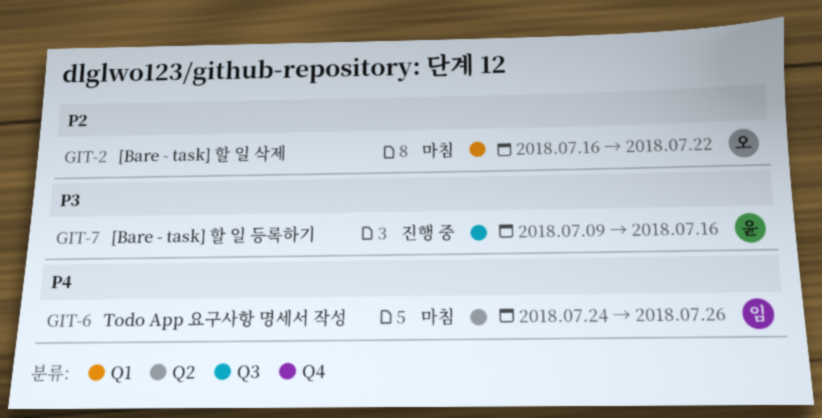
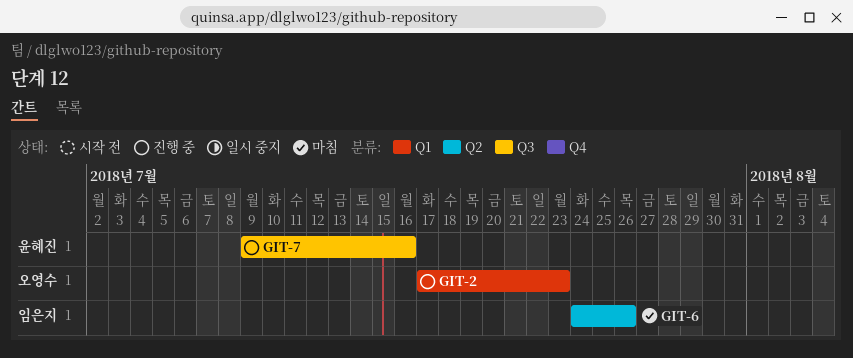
GIT-2, status: 마침 -> 진행 중
GIT-2, start: Jul 16 -> Jul 17
GIT-2, due: Jul 22 -> Jul 23

